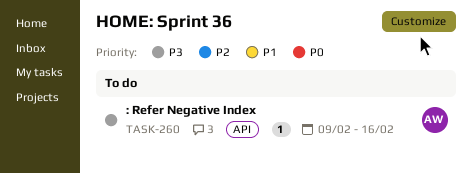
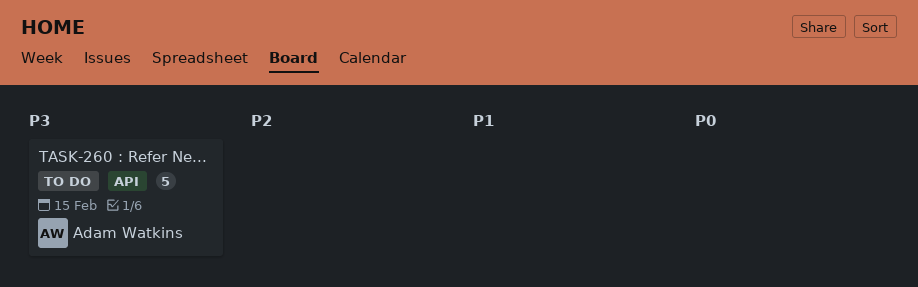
TASK-260, estimate: 1 -> 5
TASK-260, due: Feb 16 -> Feb 15

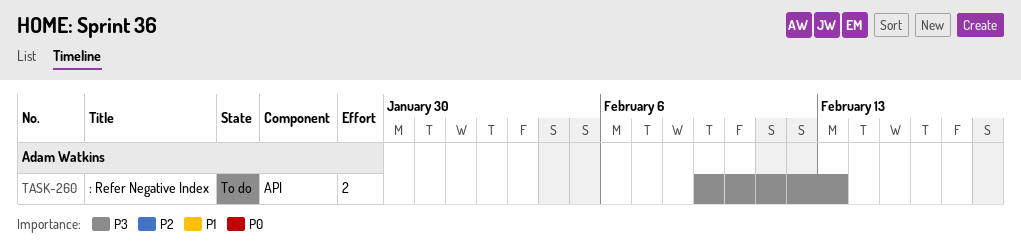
TASK-260, estimate: 5 -> 2
TASK-260, due: Feb 15 -> Feb 13

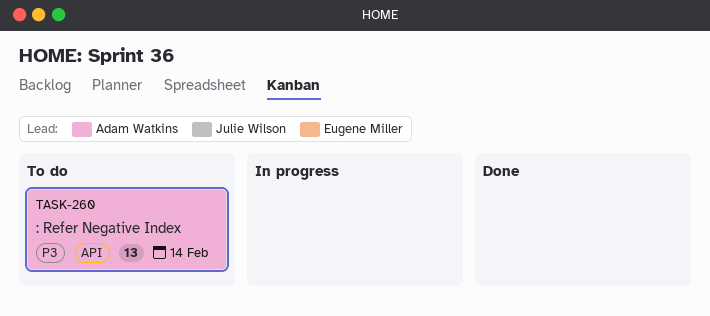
TASK-260, estimate: 2 -> 13
TASK-260, due: Feb 13 -> Feb 14

